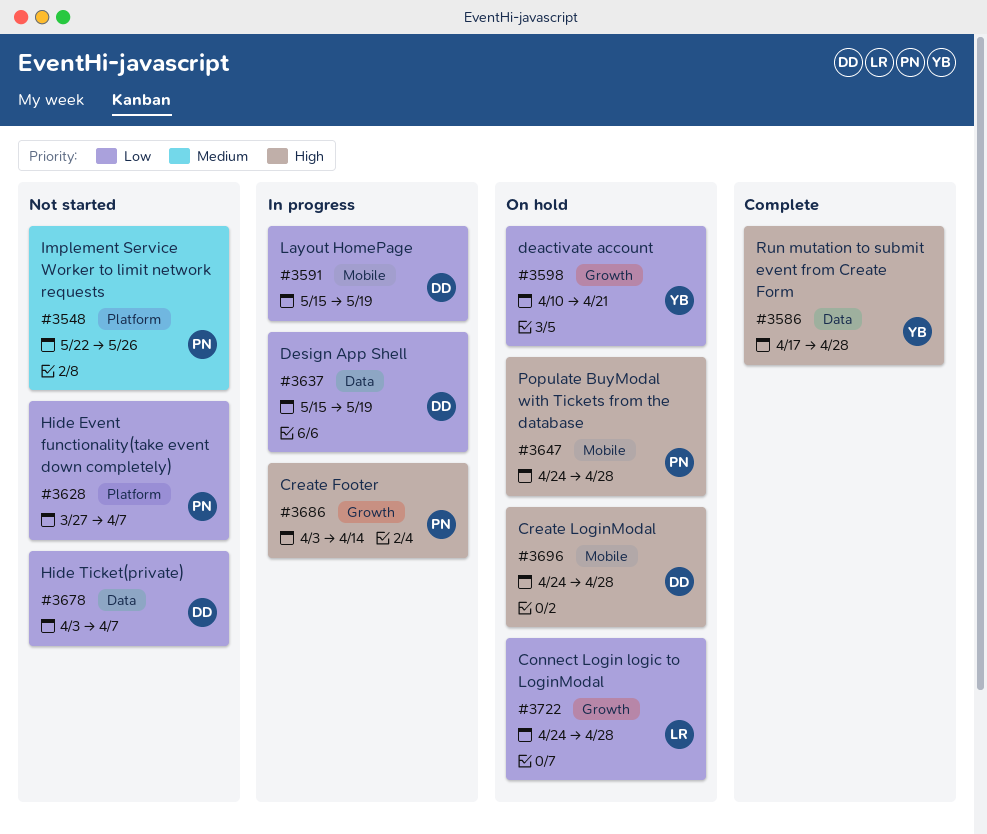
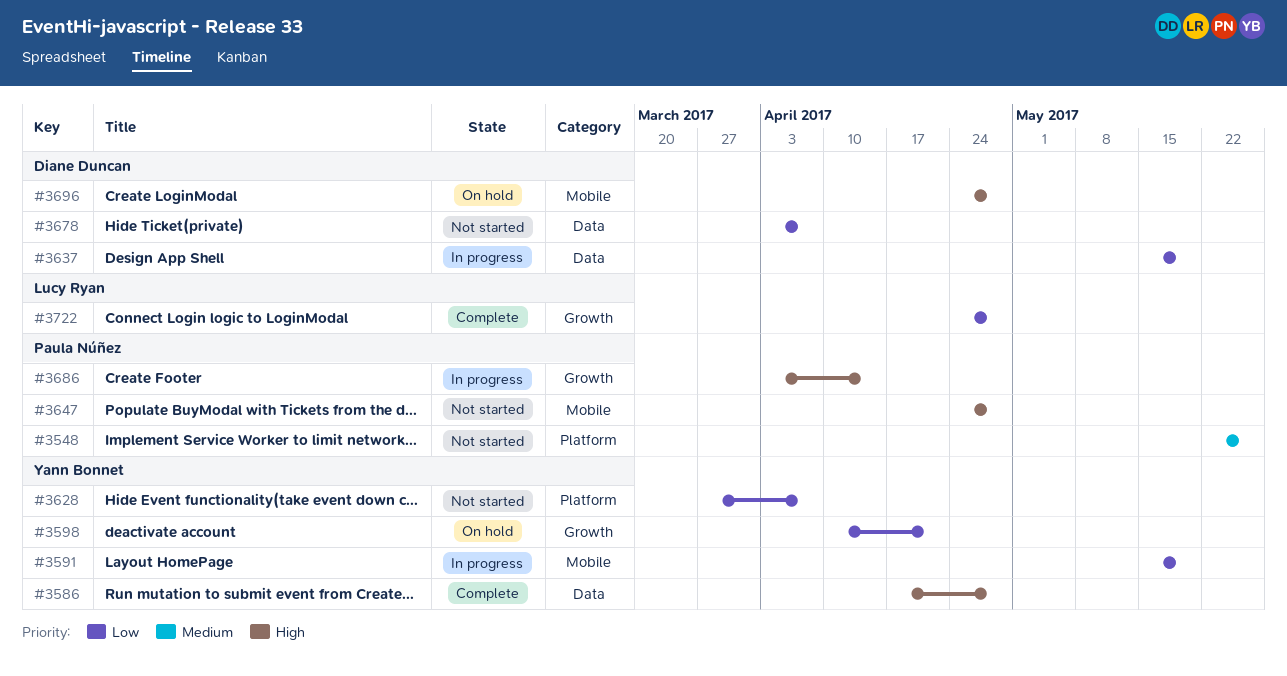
#3591, owner: Diane Duncan -> Yann Bonnet
#3628, owner: Paula Núñez -> Yann Bonnet
#3647, status: On hold -> Not started
#3722, status: On hold -> Complete

